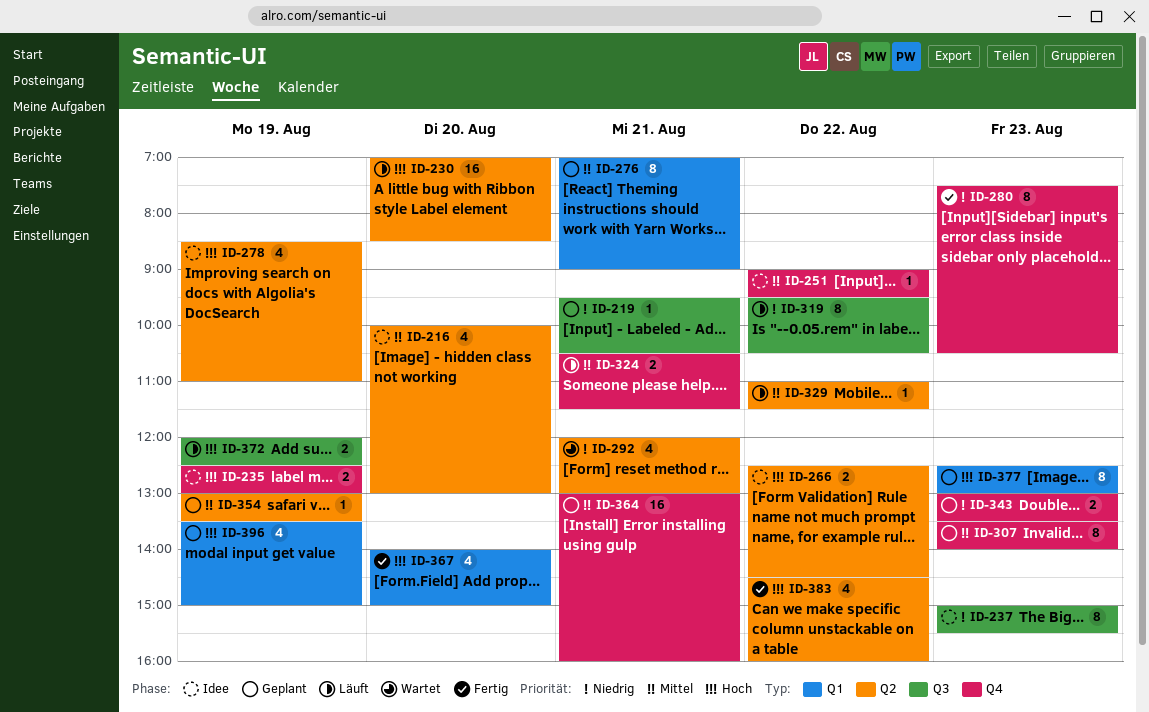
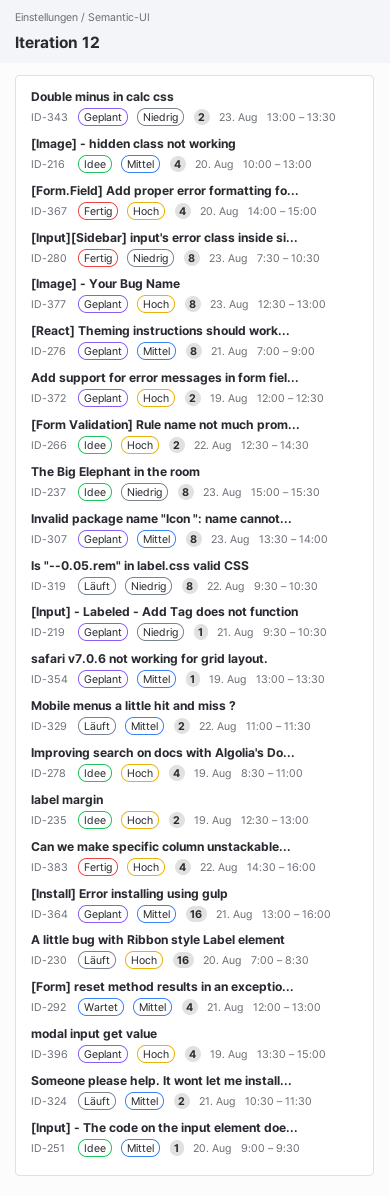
ID-251, day: Aug 22 -> Aug 20
ID-292, priority: Niedrig -> Mittel
ID-329, estimate: 1 -> 2
ID-372, status: Läuft -> Geplant

